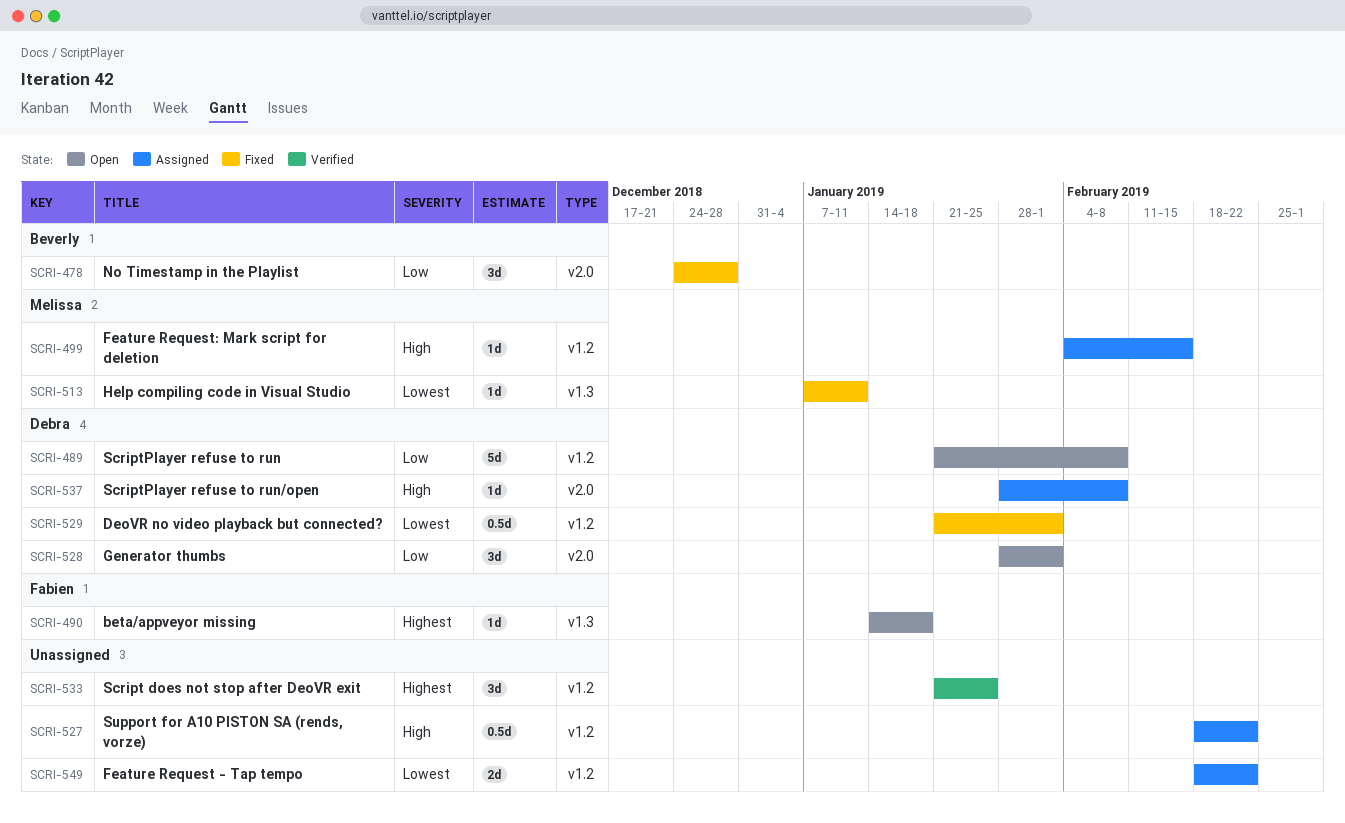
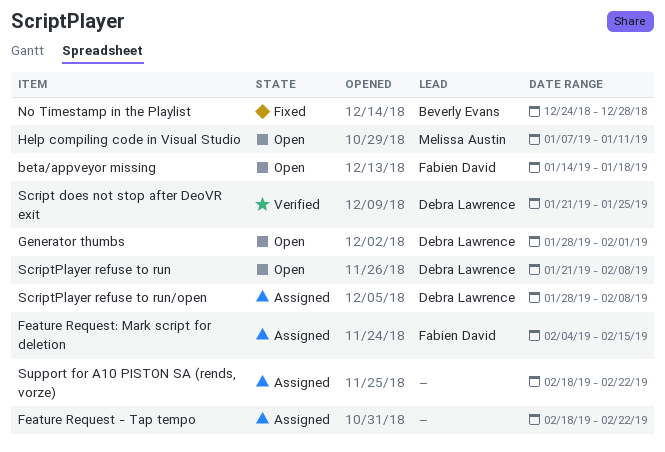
DeoVR no video playback but connected?: present -> none
Feature Request: Mark script for deletion, owner: Melissa Austin -> Fabien David
Help compiling code in Visual Studio, status: Fixed -> Open
Script does not stop after DeoVR exit, owner: none -> Debra Lawrence

